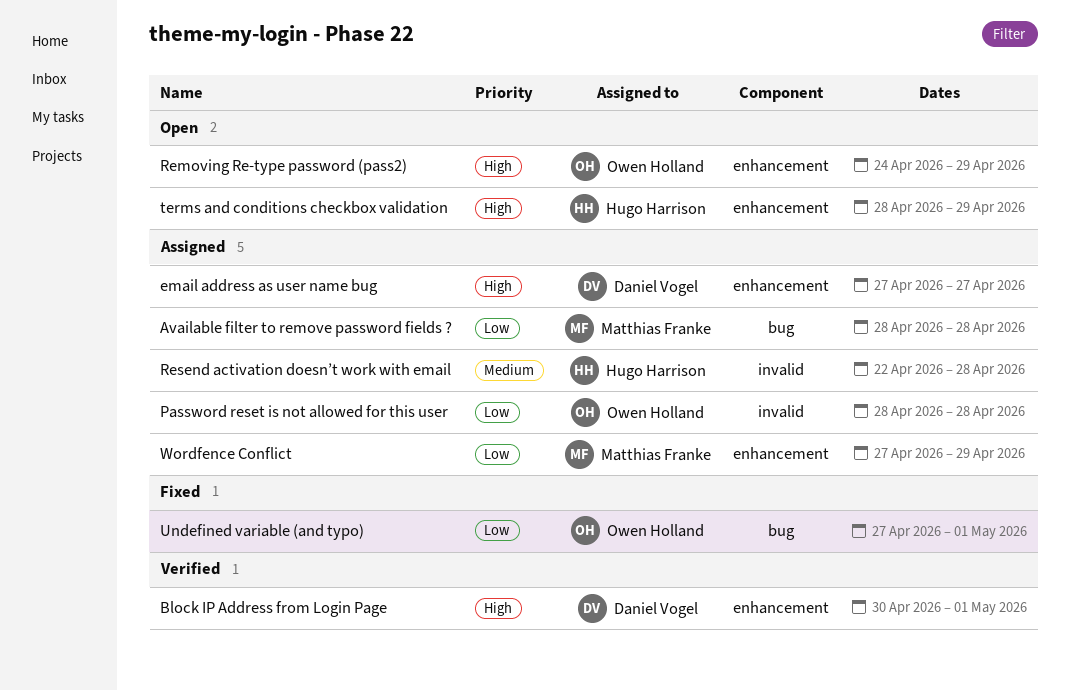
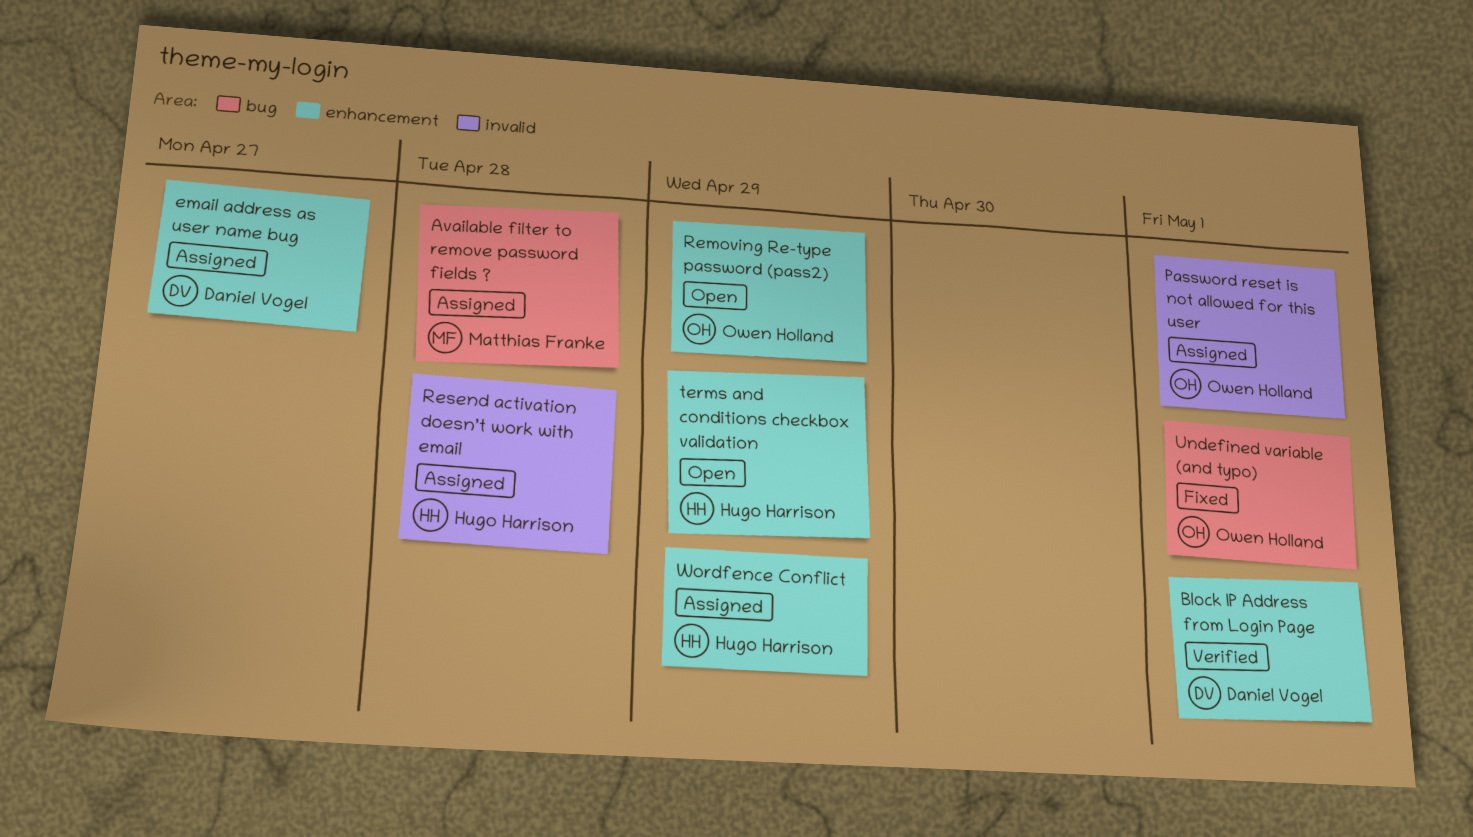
Password reset is not allowed for this user, due: Apr 28 -> May 1
Wordfence Conflict, owner: Matthias Franke -> Hugo Harrison

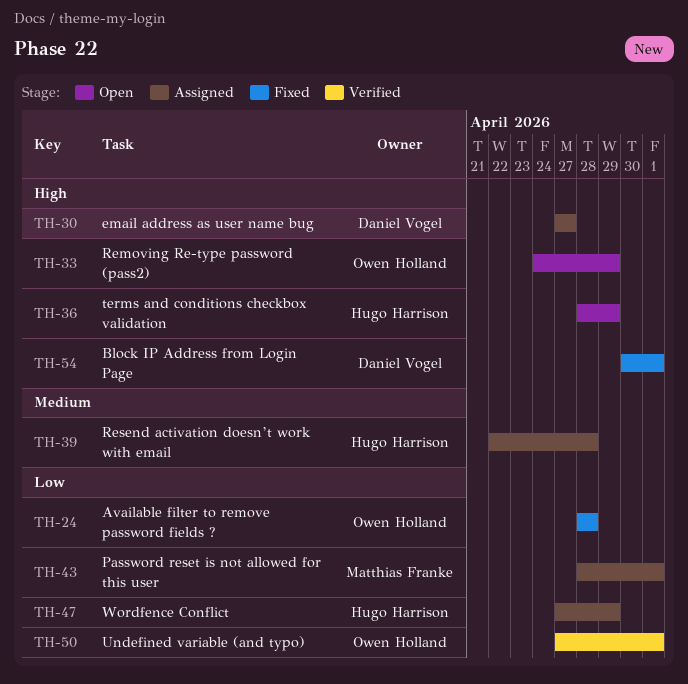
Available filter to remove password fields ?, status: Assigned -> Fixed
Available filter to remove password fields ?, owner: Matthias Franke -> Owen Holland
Block IP Address from Login Page, status: Verified -> Fixed
Password reset is not allowed for this user, owner: Owen Holland -> Matthias Franke
Undefined variable (and typo), status: Fixed -> Verified

